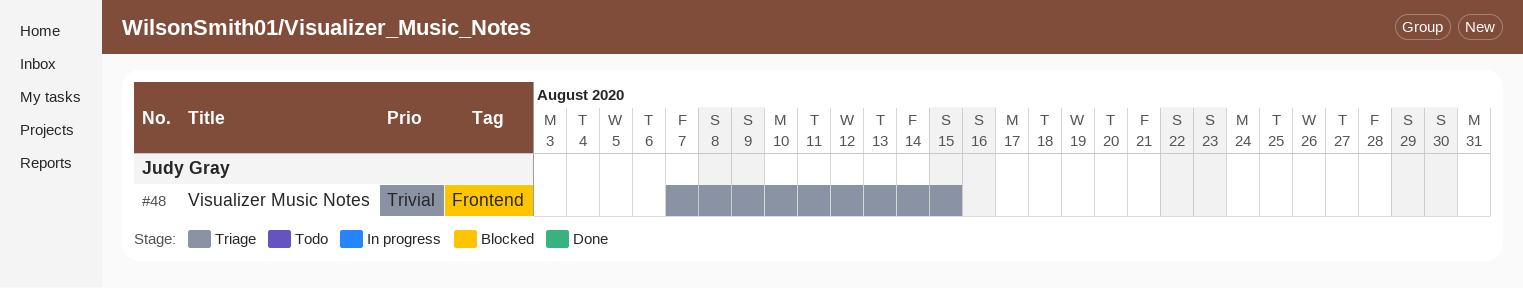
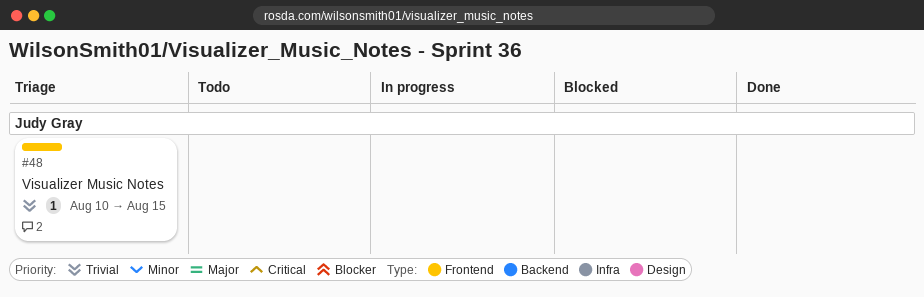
#48, start: Aug 7 -> Aug 10

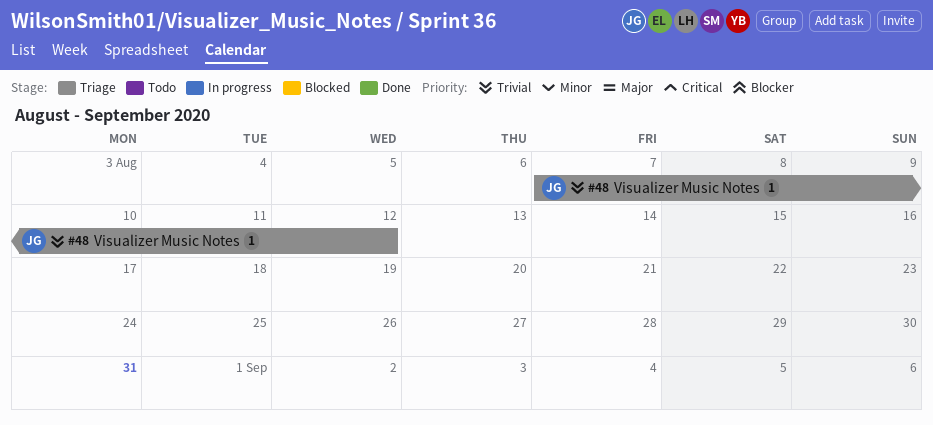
#48, start: Aug 10 -> Aug 7
#48, due: Aug 15 -> Aug 12

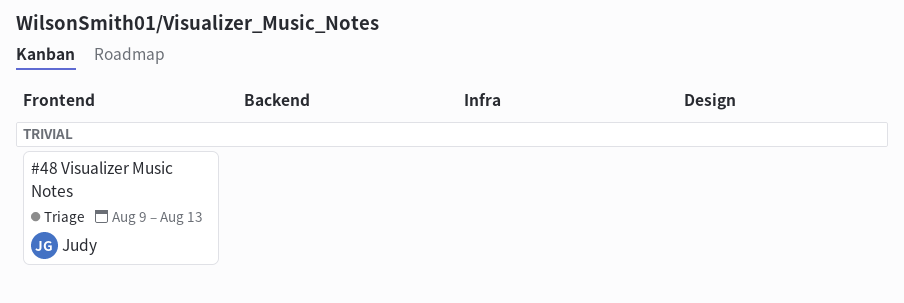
#48, start: Aug 7 -> Aug 9
#48, due: Aug 12 -> Aug 13

